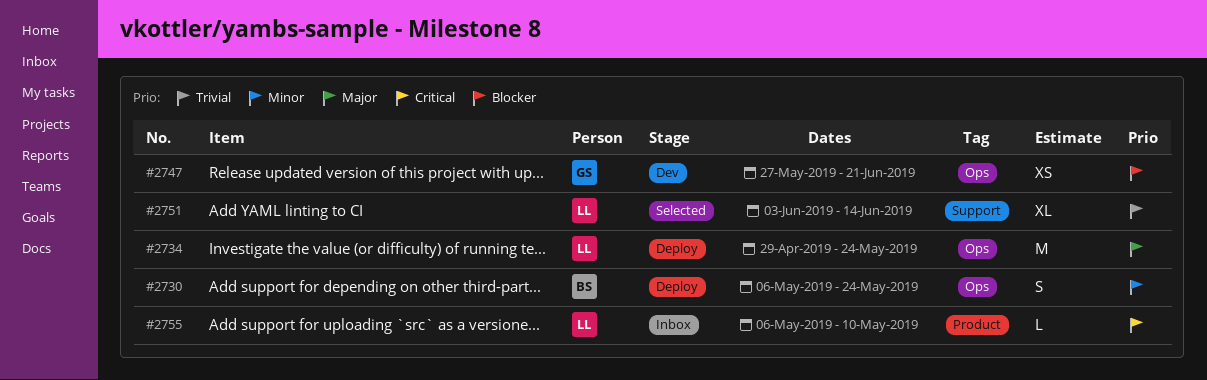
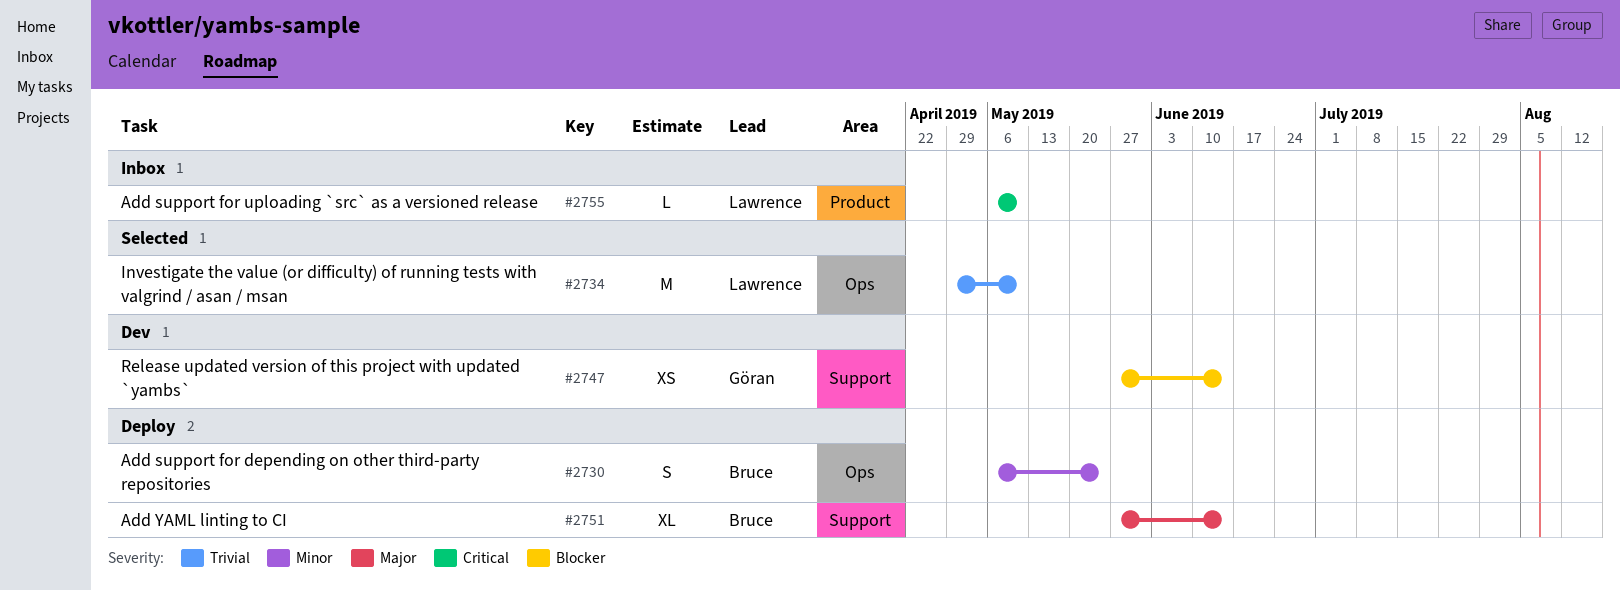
#2734, status: Deploy -> Selected
#2734, priority: Major -> Trivial
#2734, due: May 24 -> May 10
#2747, label: Ops -> Support
#2747, due: Jun 21 -> Jun 14
#2751, status: Selected -> Deploy
#2751, owner: Lawrence -> Bruce
#2751, priority: Trivial -> Major
#2751, start: Jun 3 -> May 27

